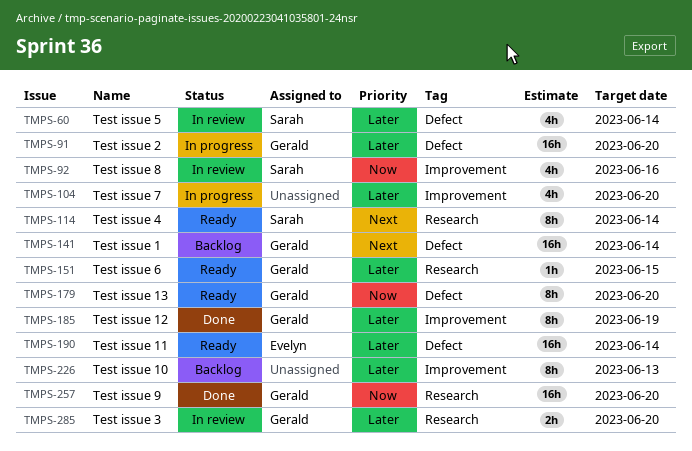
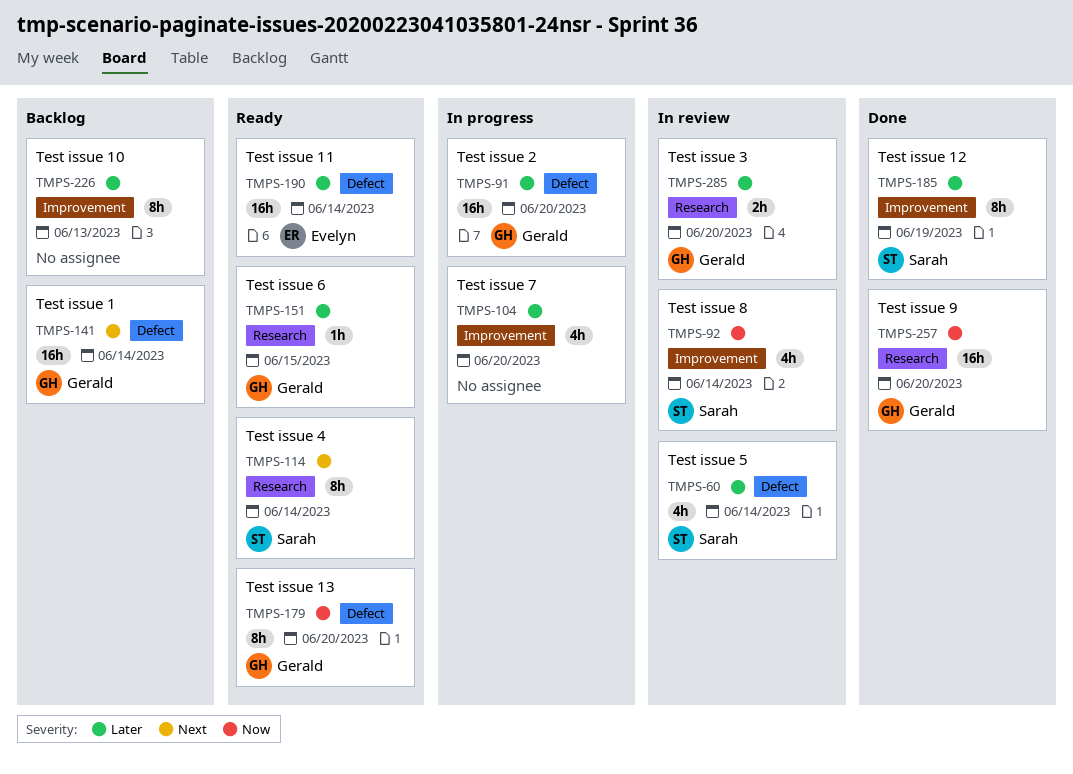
TMPS-92, due: Jun 16 -> Jun 14
TMPS-185, owner: Gerald -> Sarah

